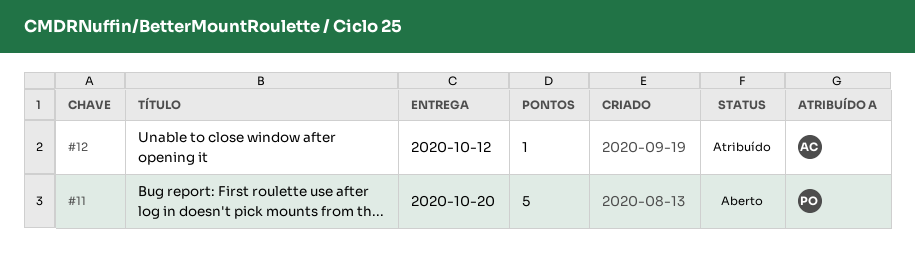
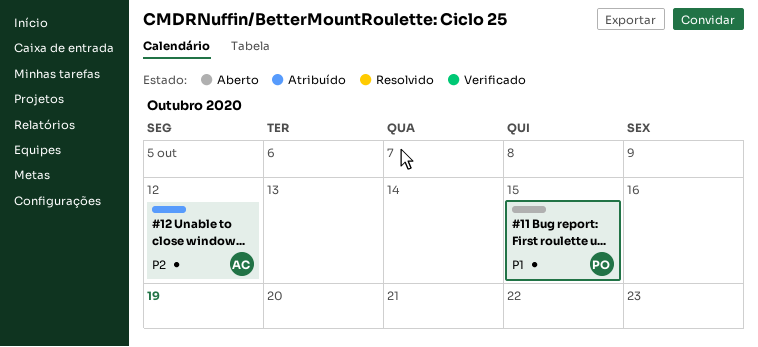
#11, estimate: 5 -> 1
#11, due: Oct 20 -> Oct 15

